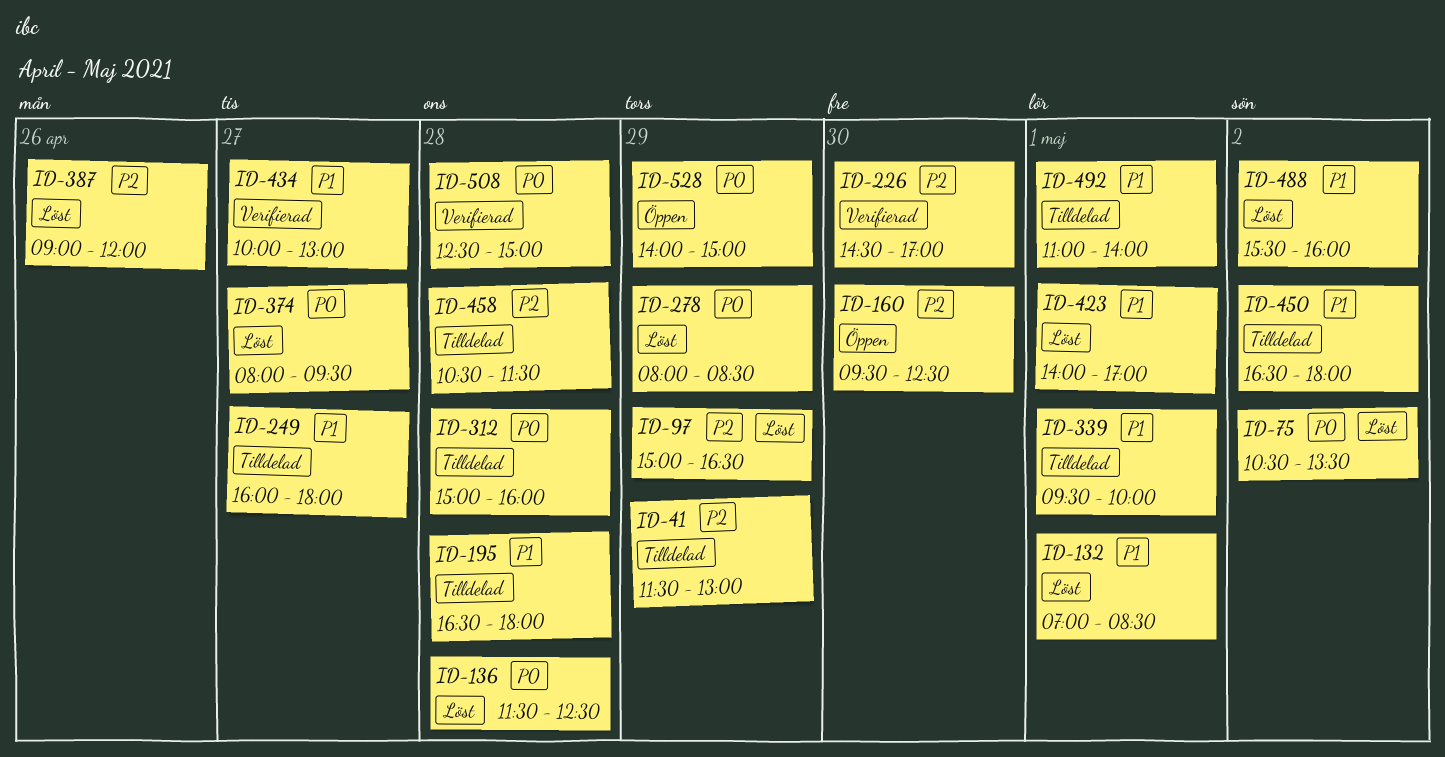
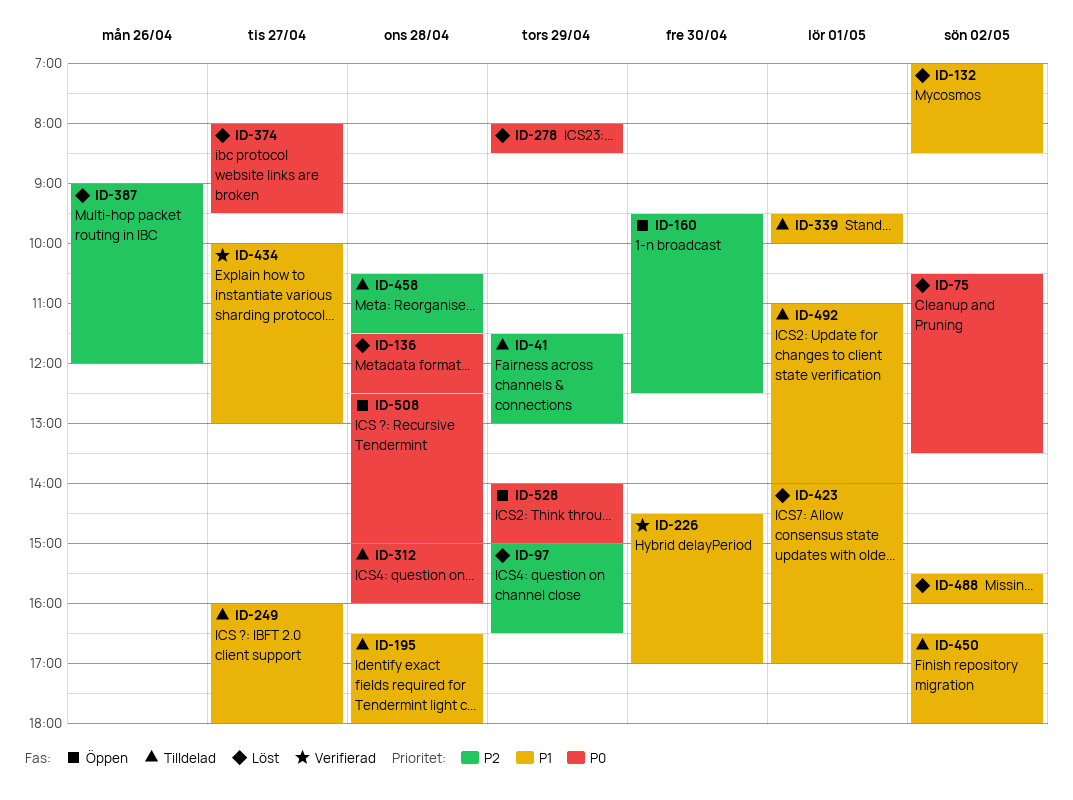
ID-132, day: May 1 -> May 2
ID-226, priority: P2 -> P1
ID-508, status: Verifierad -> Öppen

